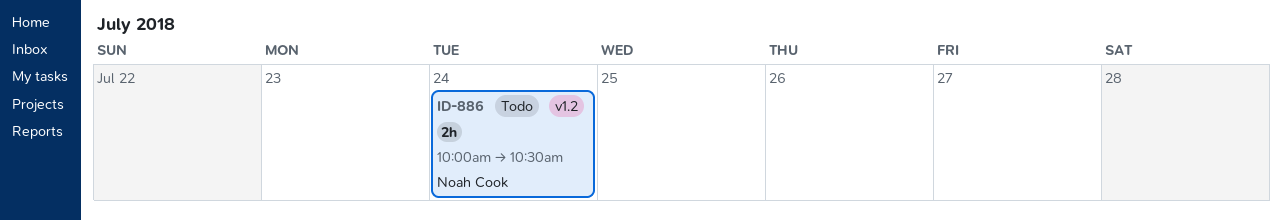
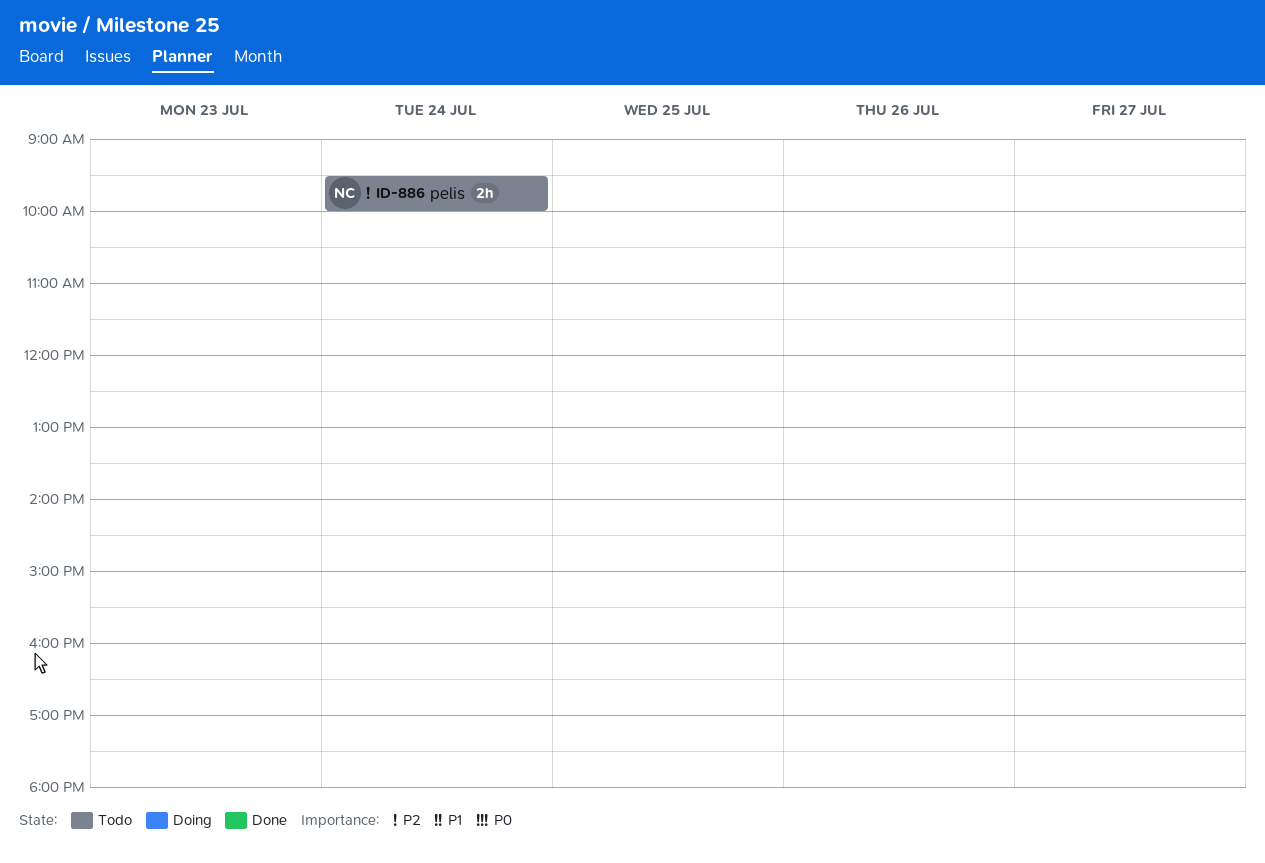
ID-886, begins: 10:00 -> 09:30
ID-886, ends: 10:30 -> 10:00

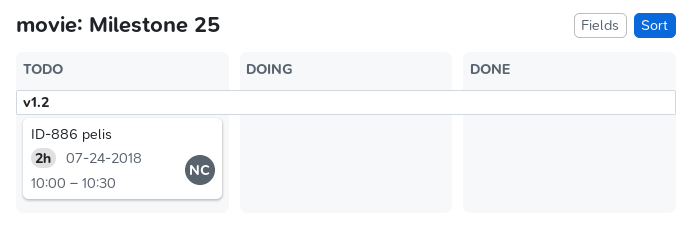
ID-886, begins: 09:30 -> 10:00
ID-886, ends: 10:00 -> 10:30

